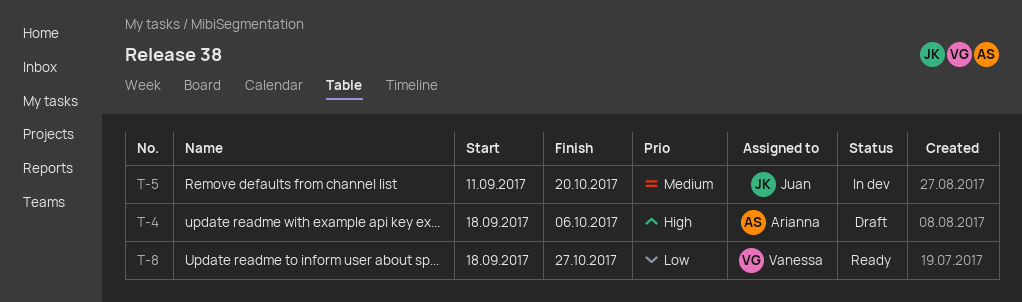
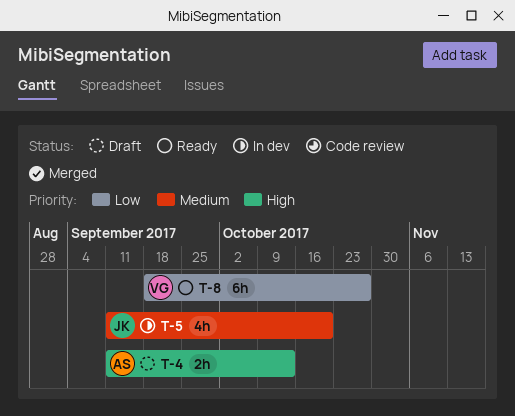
T-4, start: Sep 18 -> Sep 11
T-4, due: Oct 6 -> Oct 13

